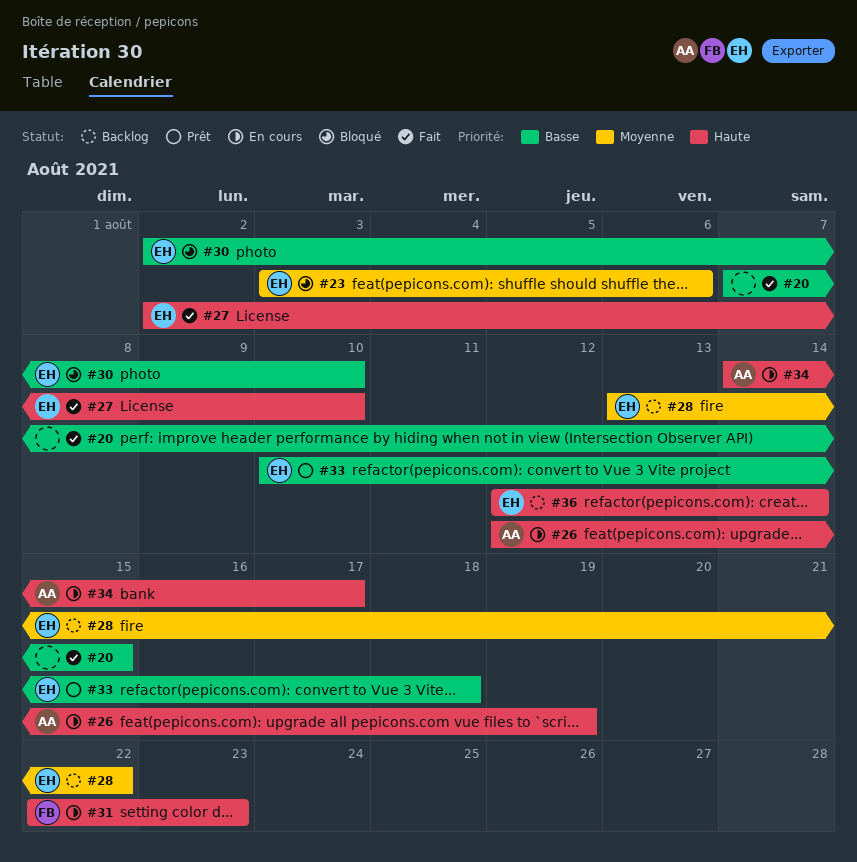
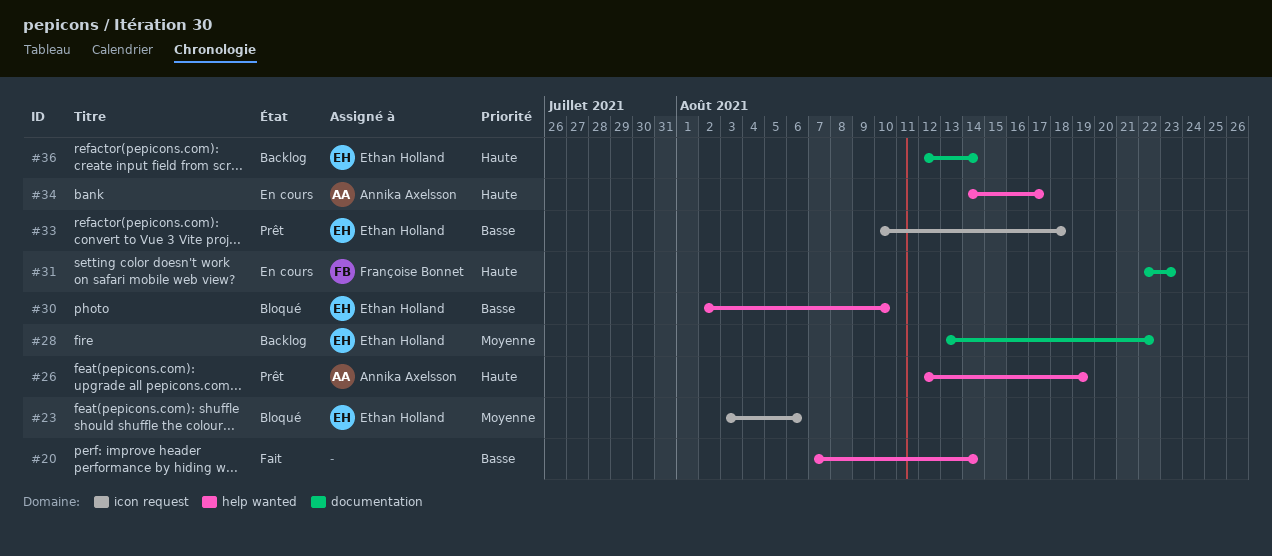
#20, due: Aug 15 -> Aug 14
#26, status: En cours -> Prêt
#27: present -> none

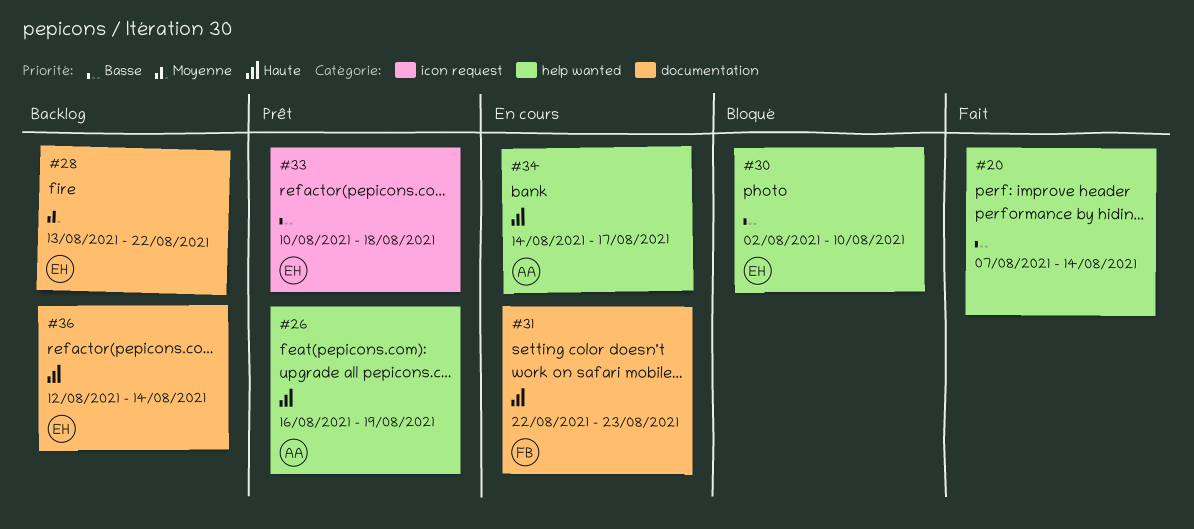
#23: present -> none
#26, start: Aug 12 -> Aug 16

